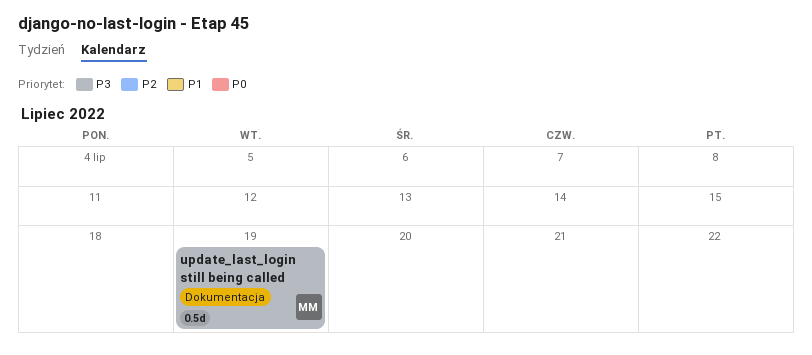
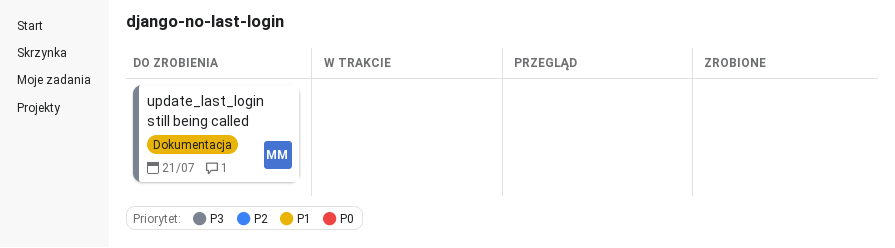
update_last_login still being called, due: Jul 19 -> Jul 21

